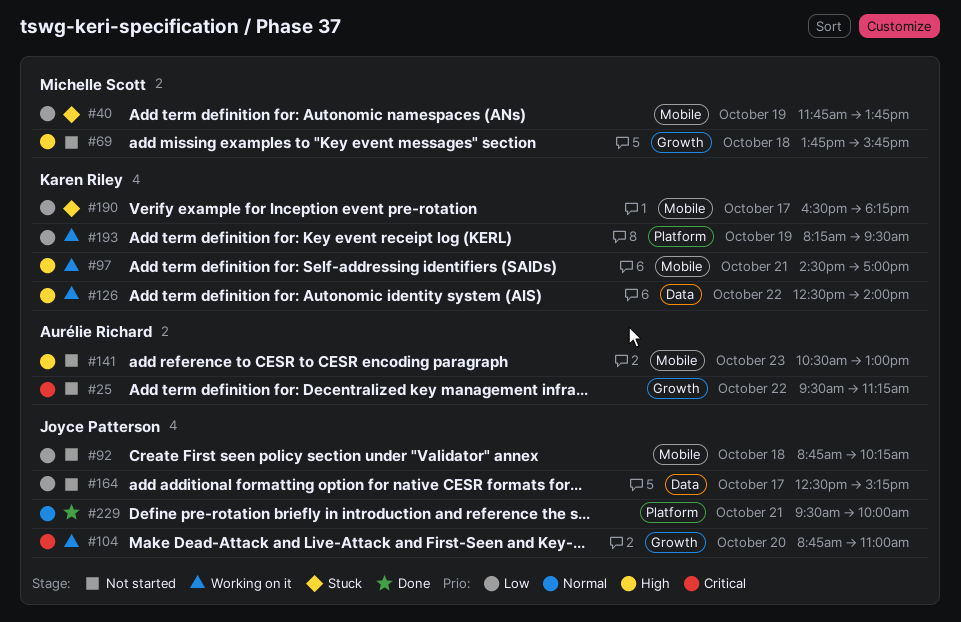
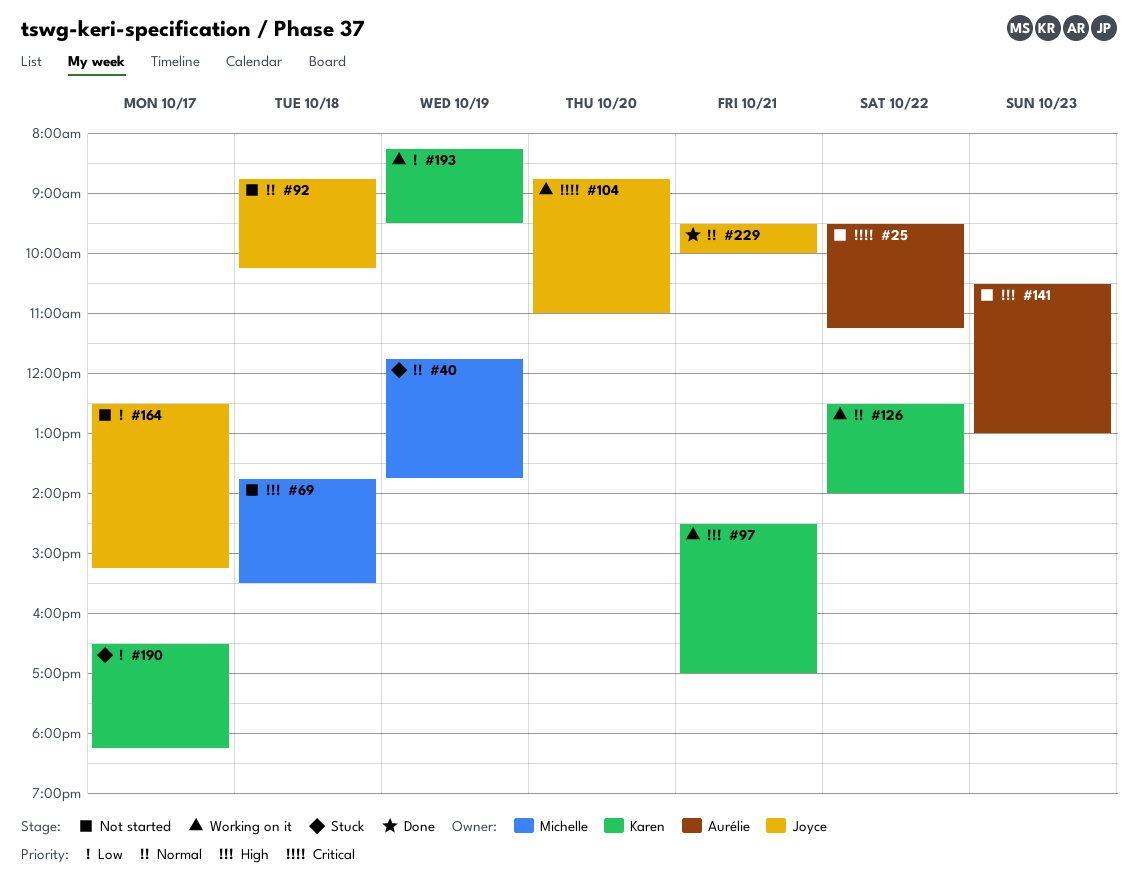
#40, priority: Low -> Normal
#69, ends: 15:45 -> 15:30
#92, priority: Low -> Normal
#126, priority: High -> Normal

